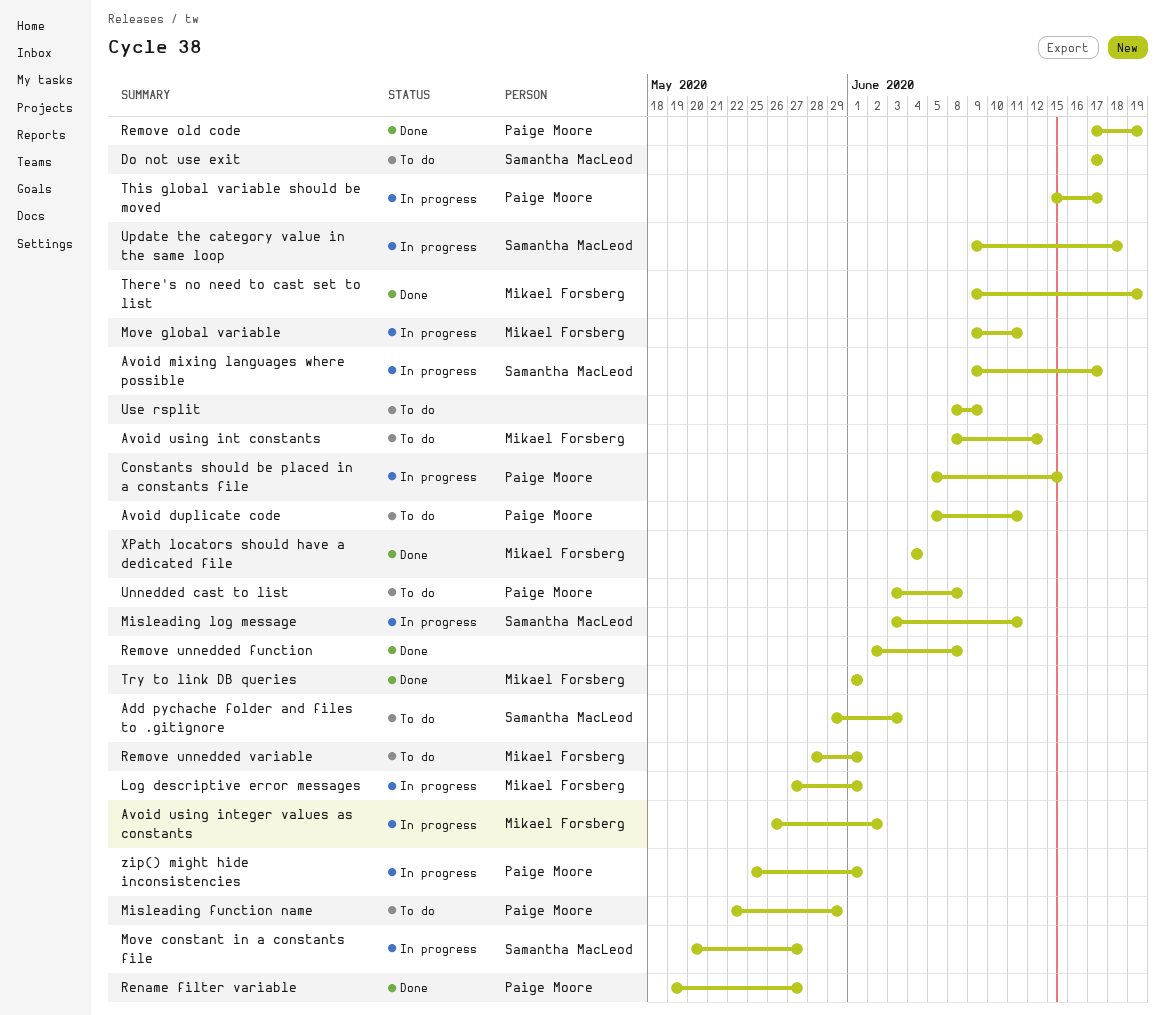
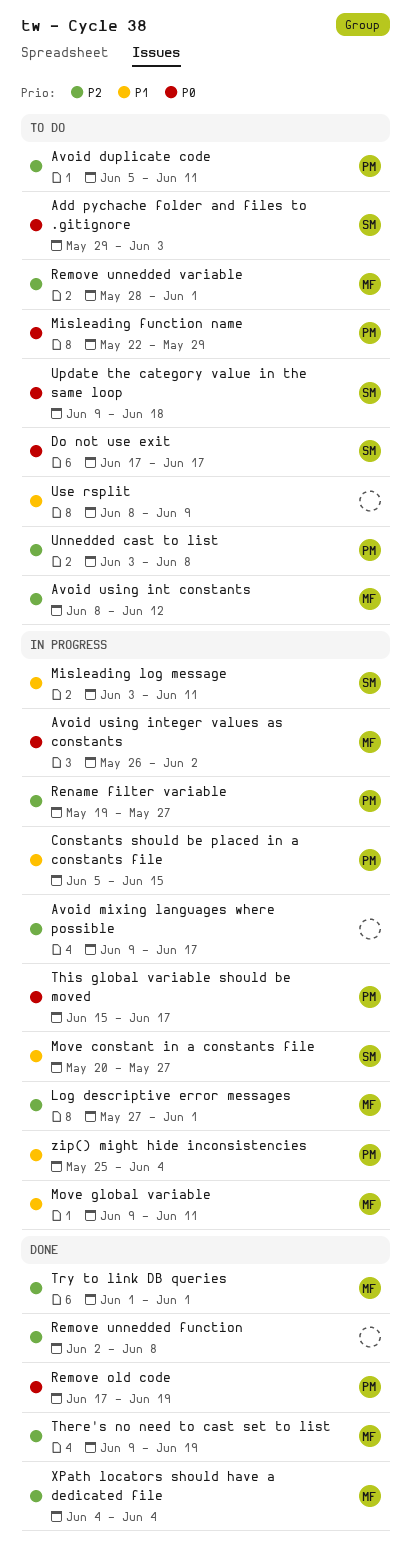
Avoid mixing languages where possible, owner: Samantha MacLeod -> none
Rename filter variable, status: Done -> In progress
Update the category value in the same loop, status: In progress -> To do
zip() might hide inconsistencies, due: Jun 1 -> Jun 4

